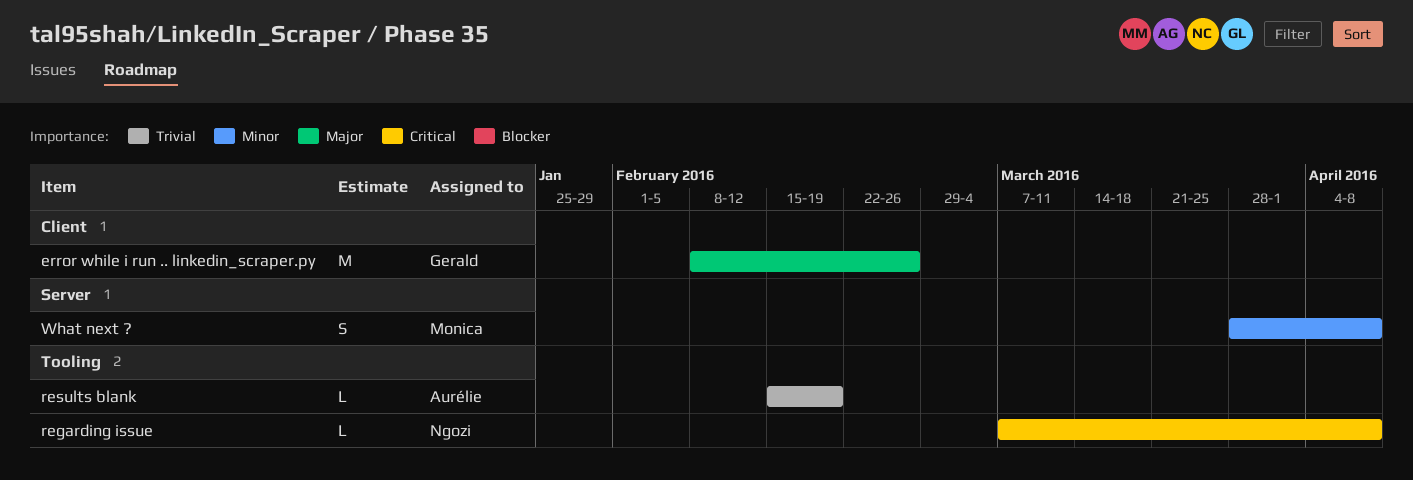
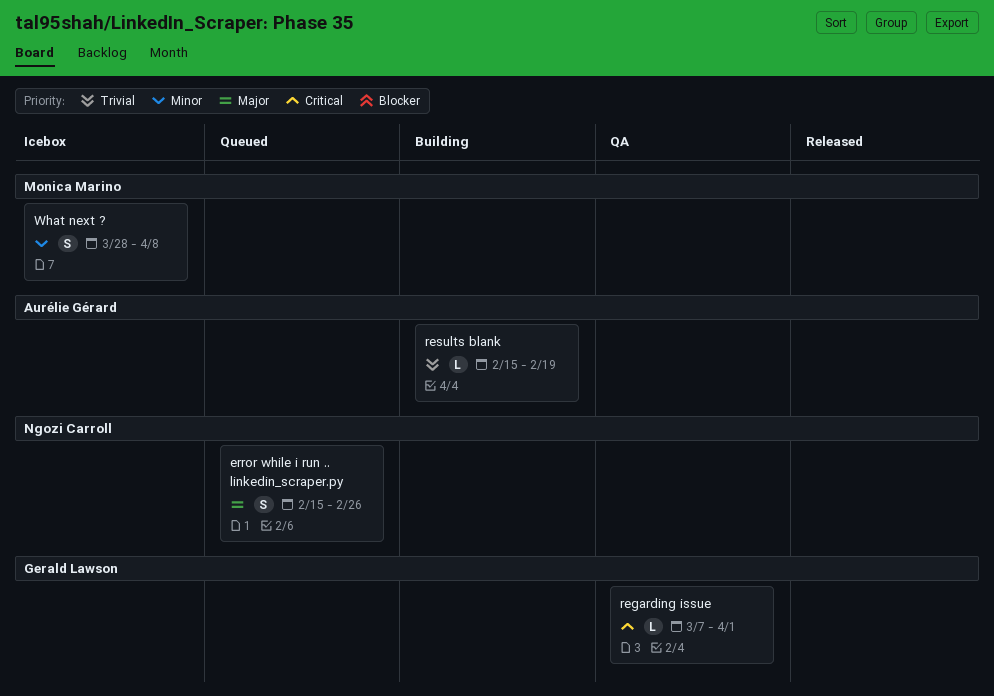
error while i run .. linkedin_scraper.py, owner: Gerald Lawson -> Ngozi Carroll
error while i run .. linkedin_scraper.py, estimate: M -> S
error while i run .. linkedin_scraper.py, start: Feb 8 -> Feb 15
regarding issue, owner: Ngozi Carroll -> Gerald Lawson
regarding issue, due: Apr 8 -> Apr 1

